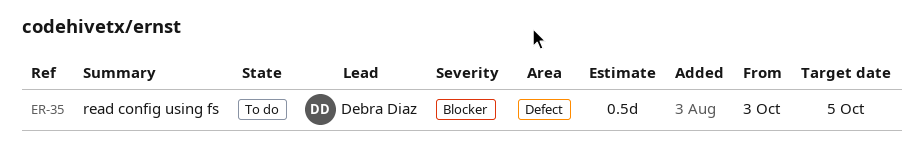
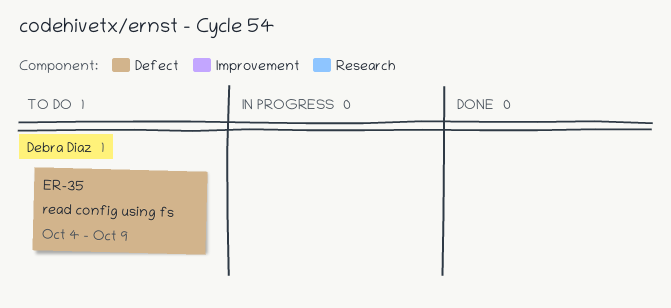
ER-35, start: Oct 3 -> Oct 4
ER-35, due: Oct 5 -> Oct 9

